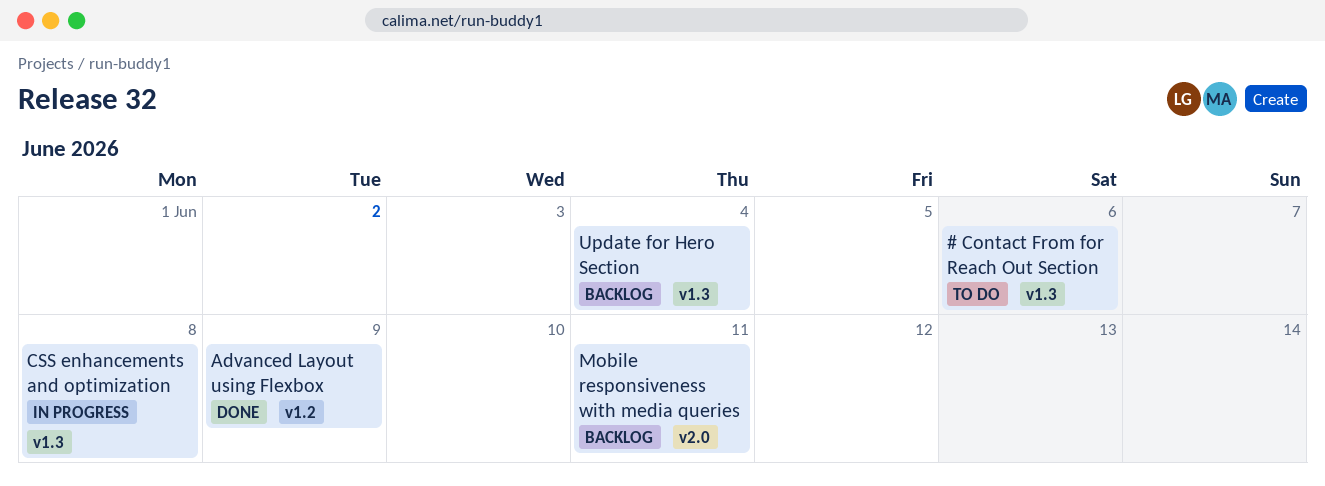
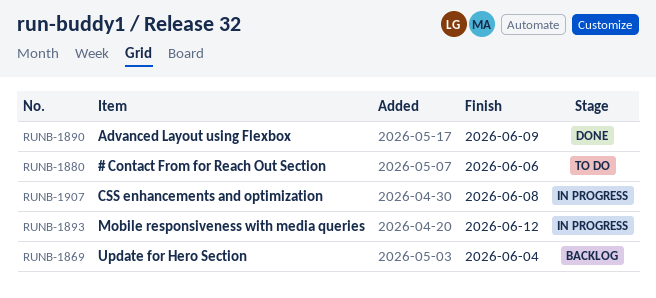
Mobile responsiveness with media queries, status: Backlog -> In progress
Mobile responsiveness with media queries, due: Jun 11 -> Jun 12

